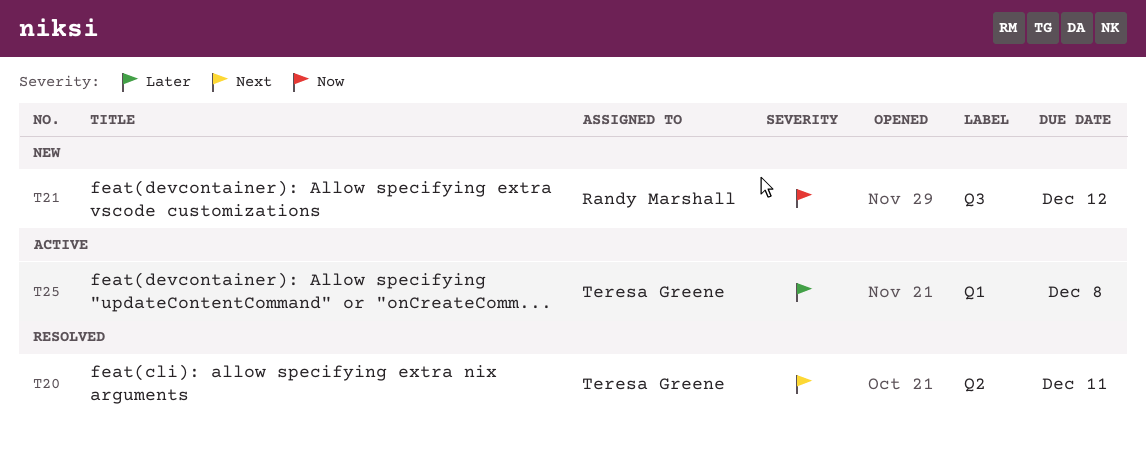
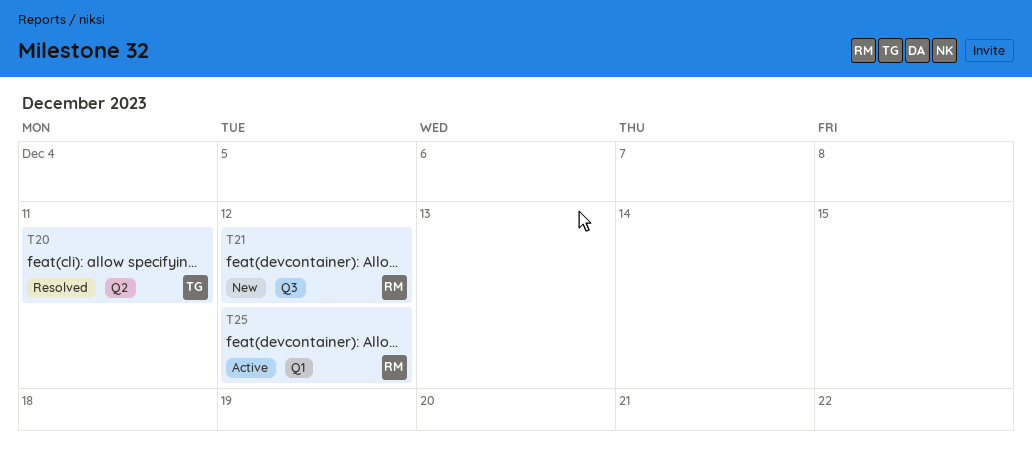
T25, owner: Teresa Greene -> Randy Marshall
T25, due: Dec 8 -> Dec 12

